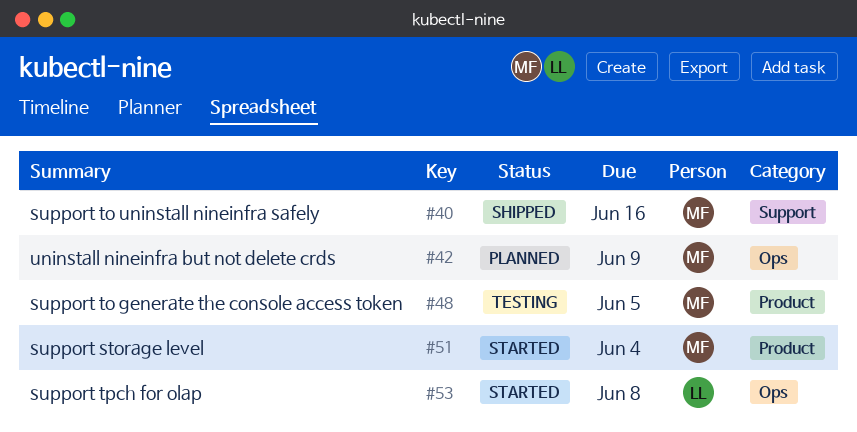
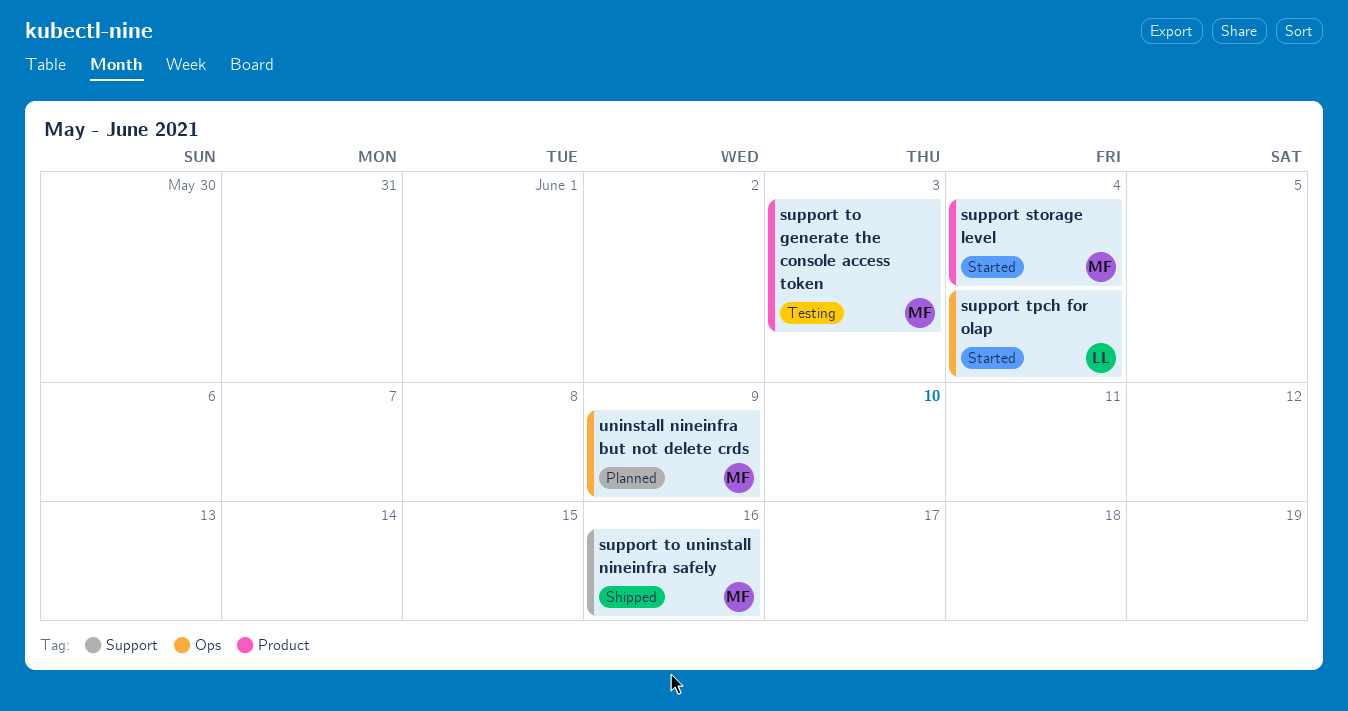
support to generate the console access token, due: Jun 5 -> Jun 3
support tpch for olap, due: Jun 8 -> Jun 4

